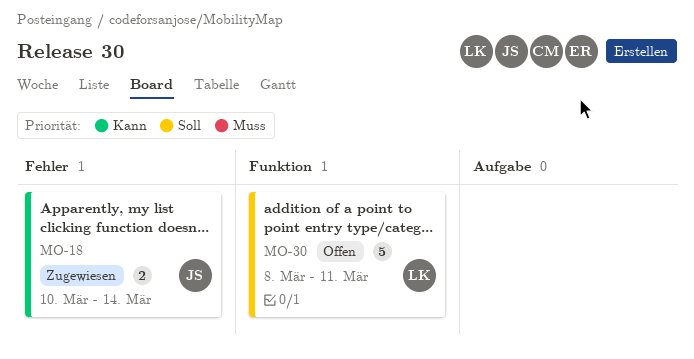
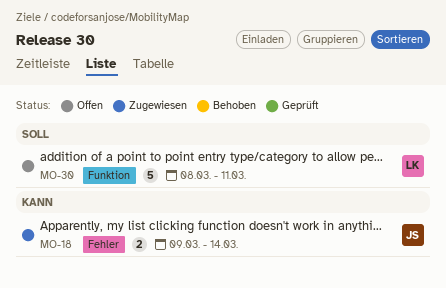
MO-18, start: Mar 10 -> Mar 9

